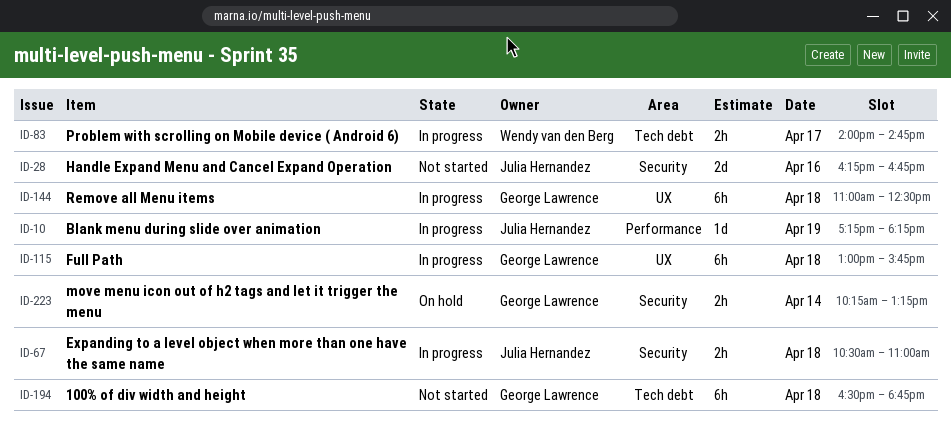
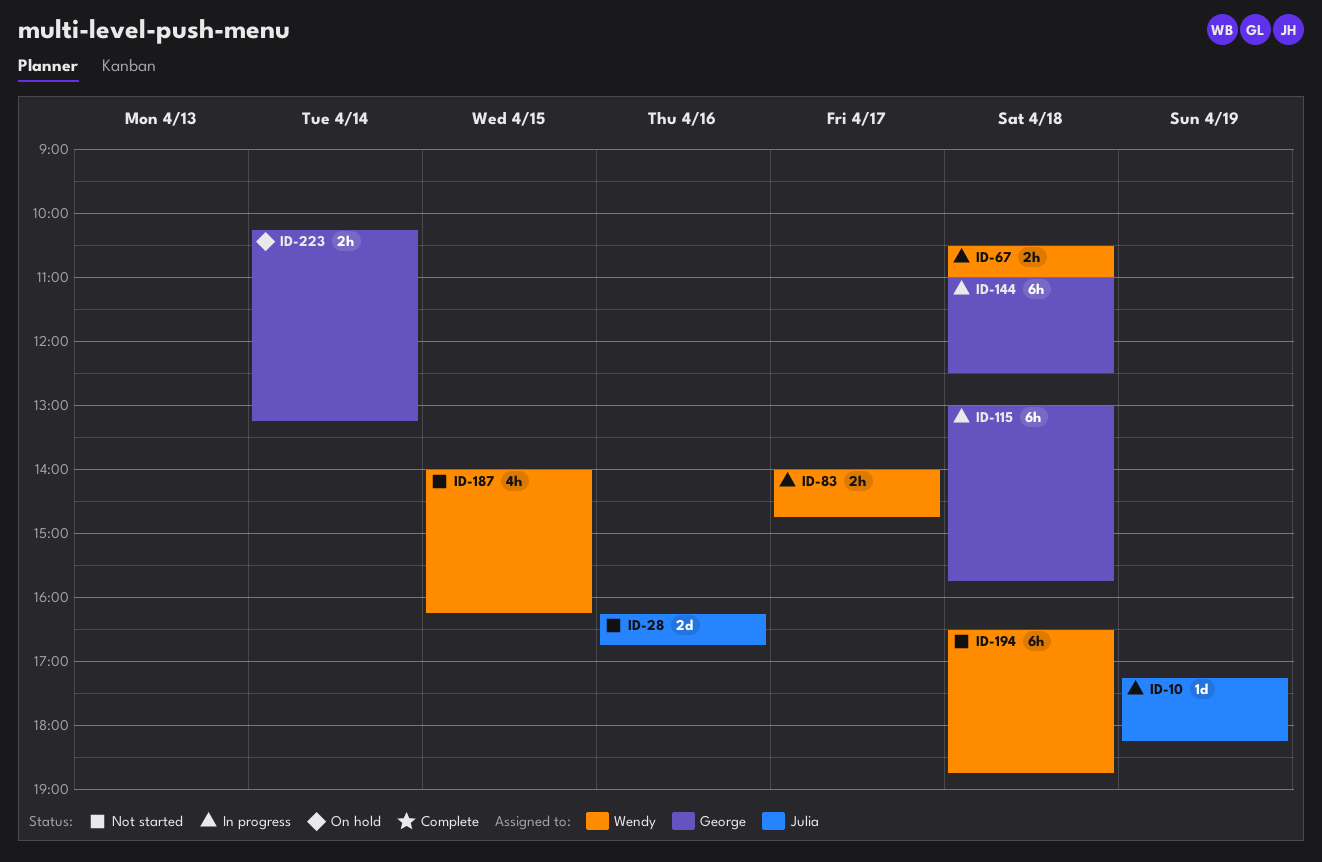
ID-67, owner: Julia Hernandez -> Wendy van den Berg
ID-187: none -> present
ID-194, owner: George Lawrence -> Wendy van den Berg

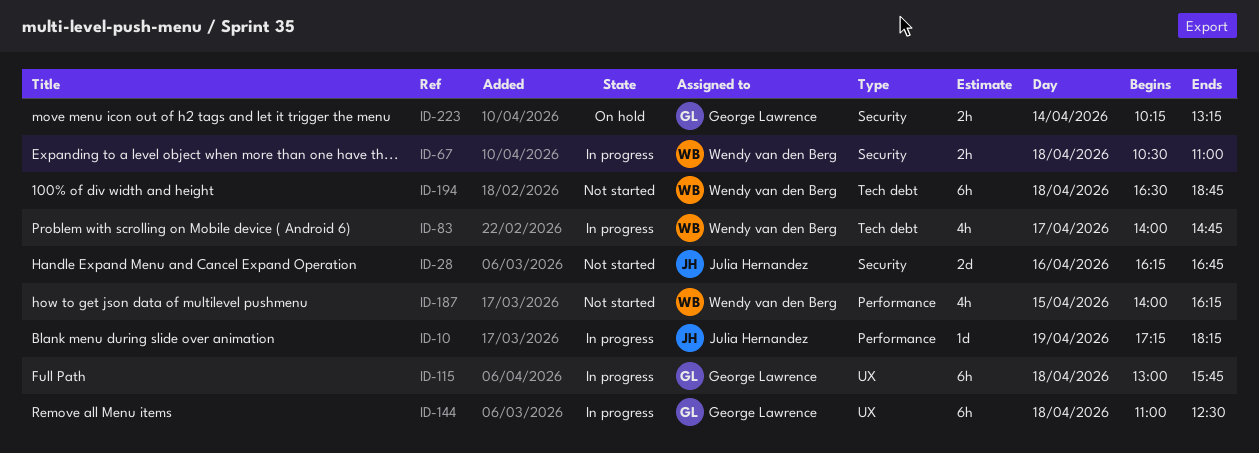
ID-83, estimate: 2h -> 4h

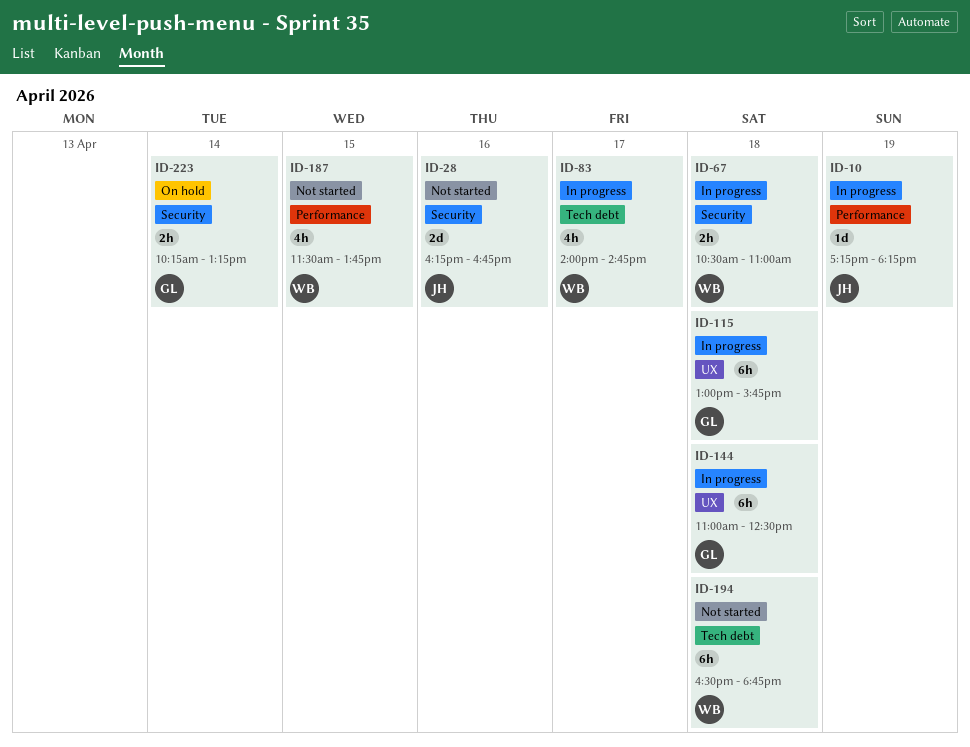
ID-187, begins: 14:00 -> 11:30
ID-187, ends: 16:15 -> 13:45

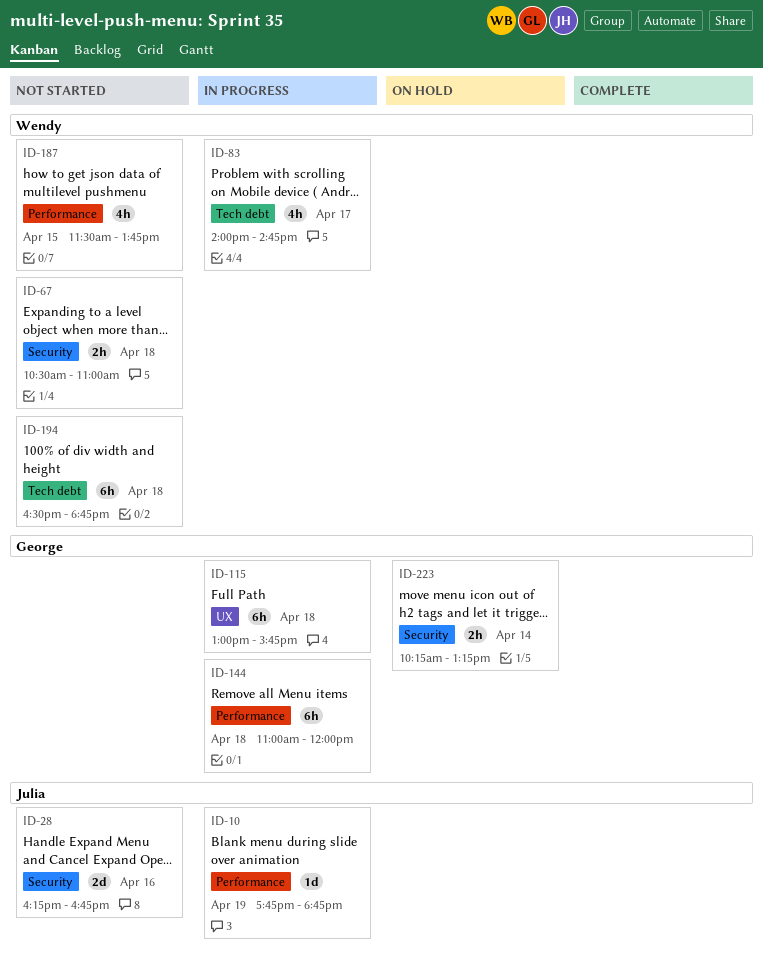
ID-10, begins: 17:15 -> 17:45
ID-10, ends: 18:15 -> 18:45
ID-67, status: In progress -> Not started
ID-144, label: UX -> Performance
ID-144, ends: 12:30 -> 12:00

